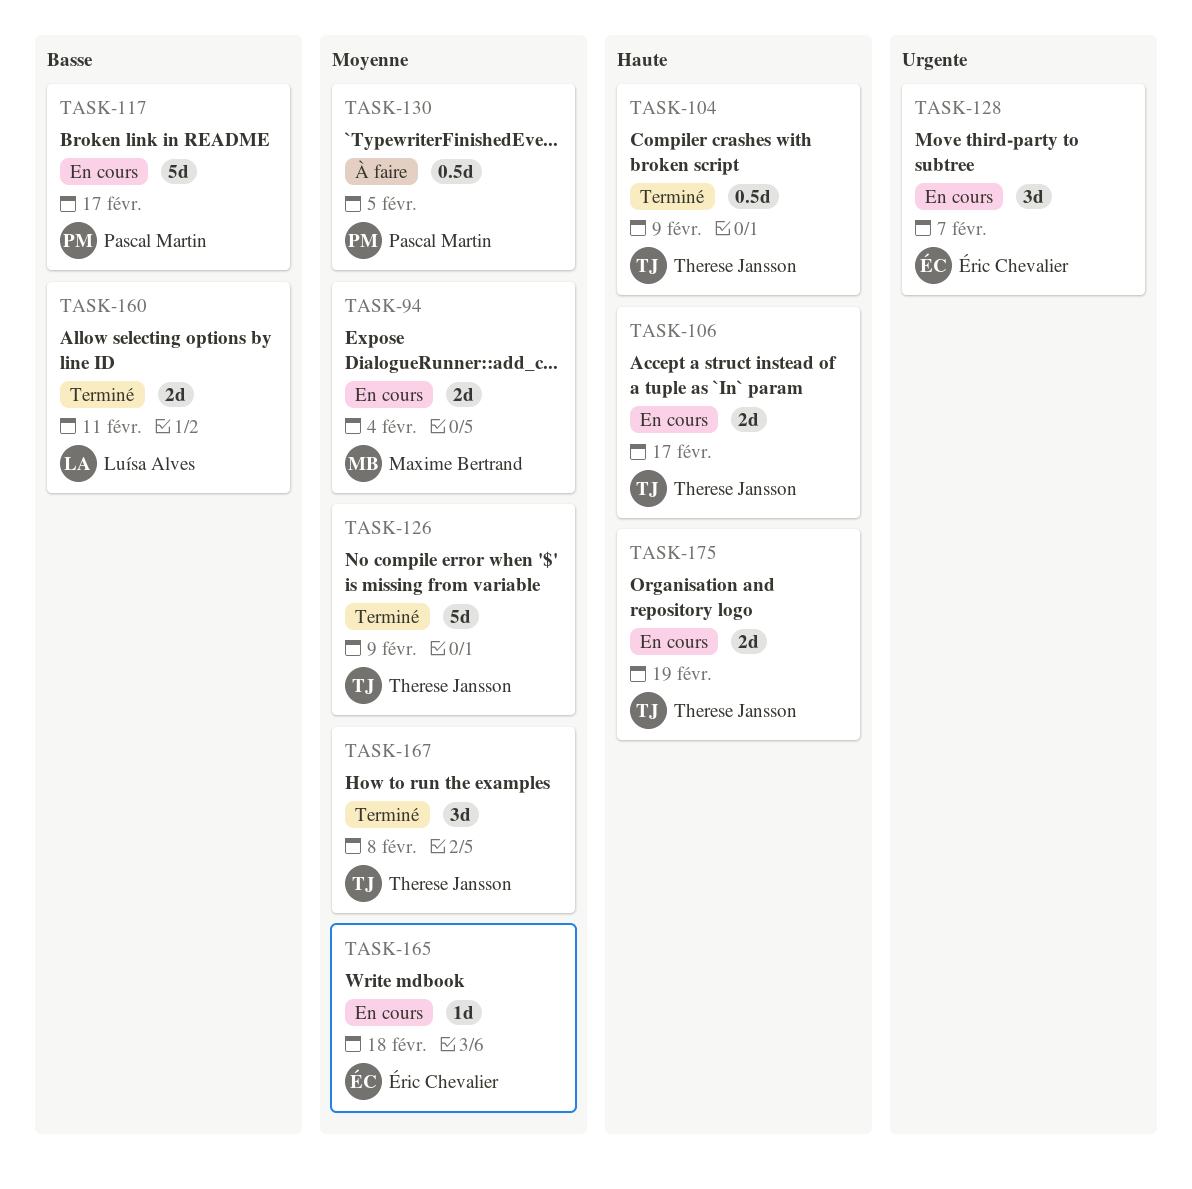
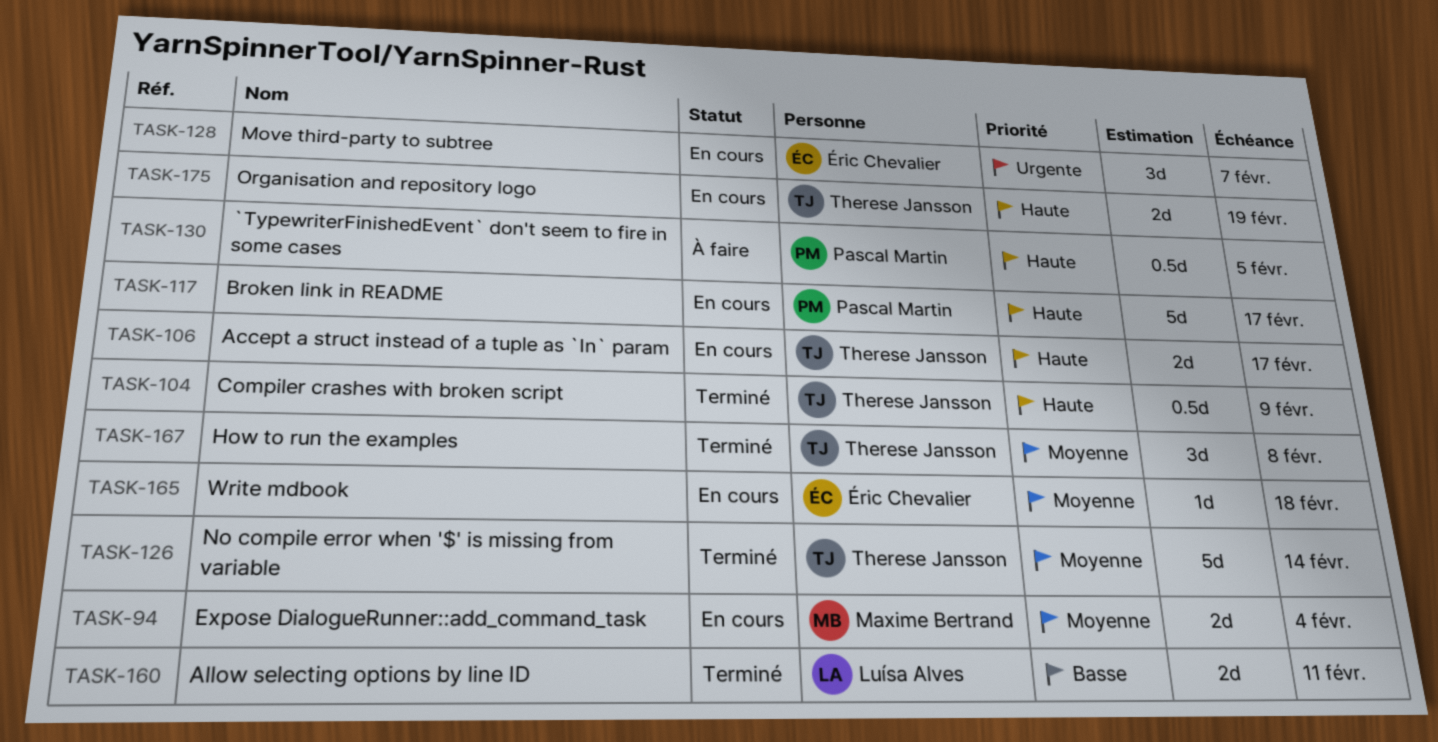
TASK-117, priority: Basse -> Haute
TASK-126, due: Feb 9 -> Feb 14
TASK-130, priority: Moyenne -> Haute

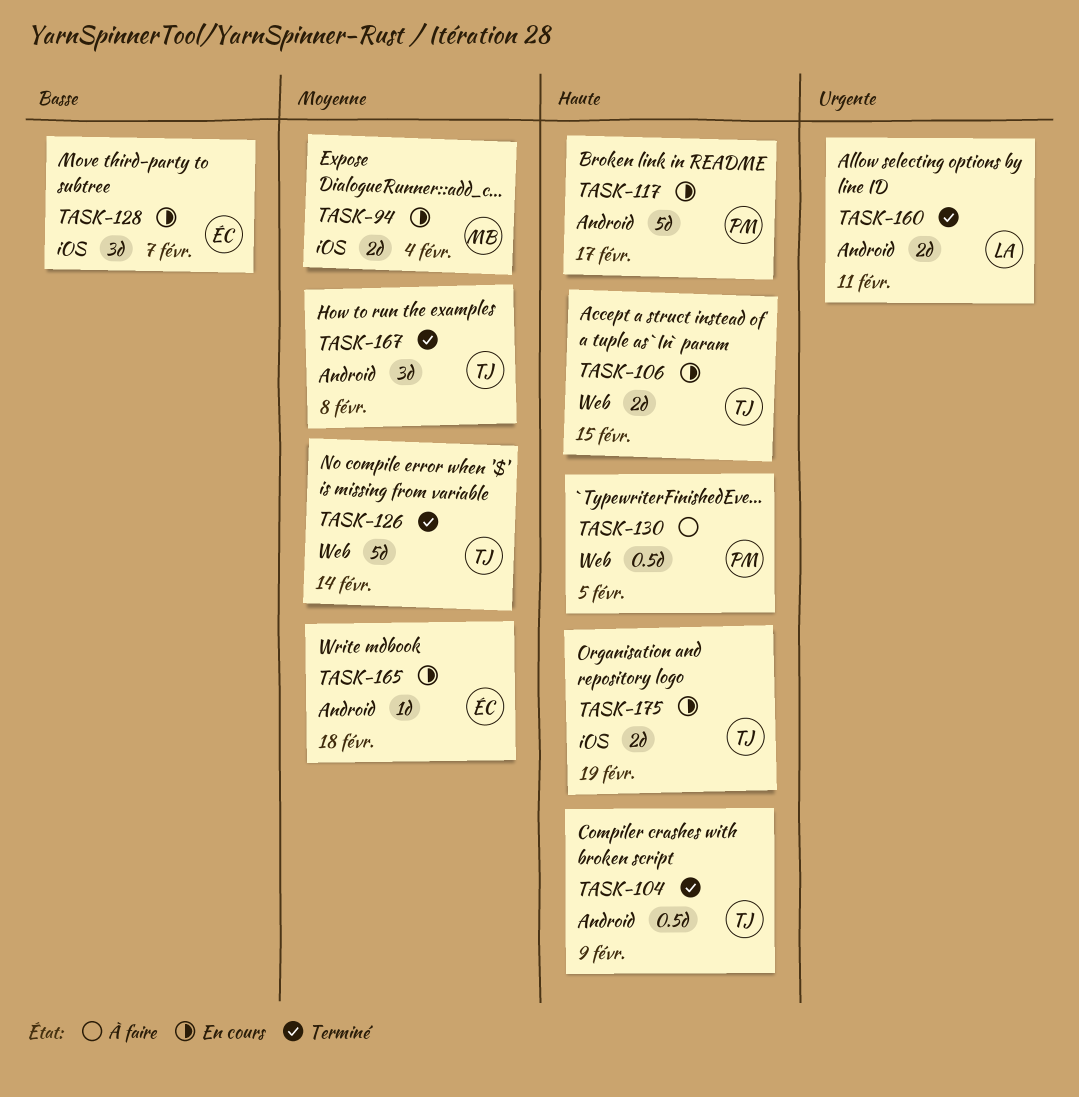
TASK-106, due: Feb 17 -> Feb 15
TASK-128, priority: Urgente -> Basse
TASK-160, priority: Basse -> Urgente

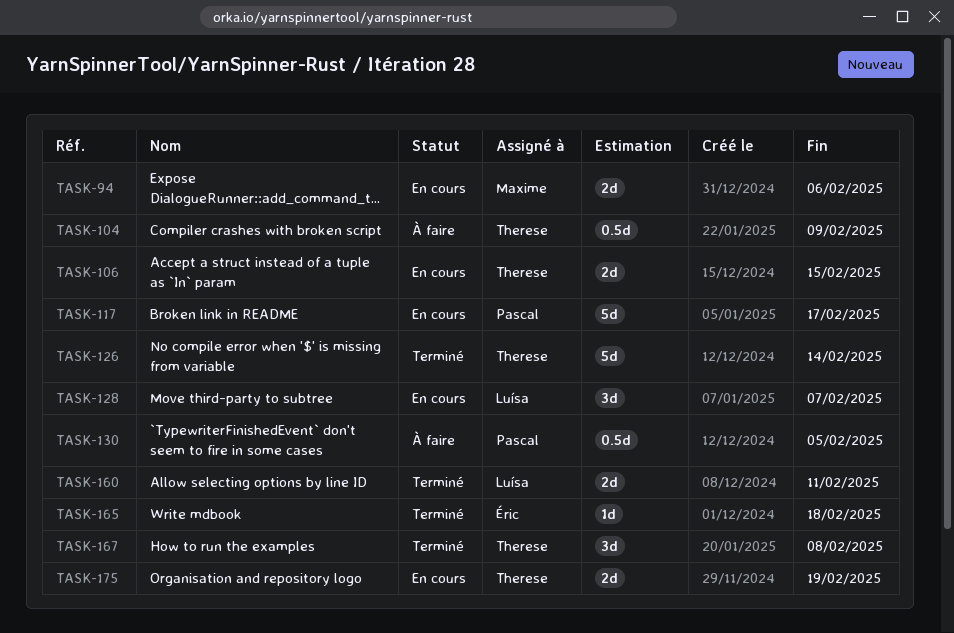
TASK-94, due: Feb 4 -> Feb 6
TASK-104, status: Terminé -> À faire
TASK-128, owner: Éric -> Luísa
TASK-165, status: En cours -> Terminé

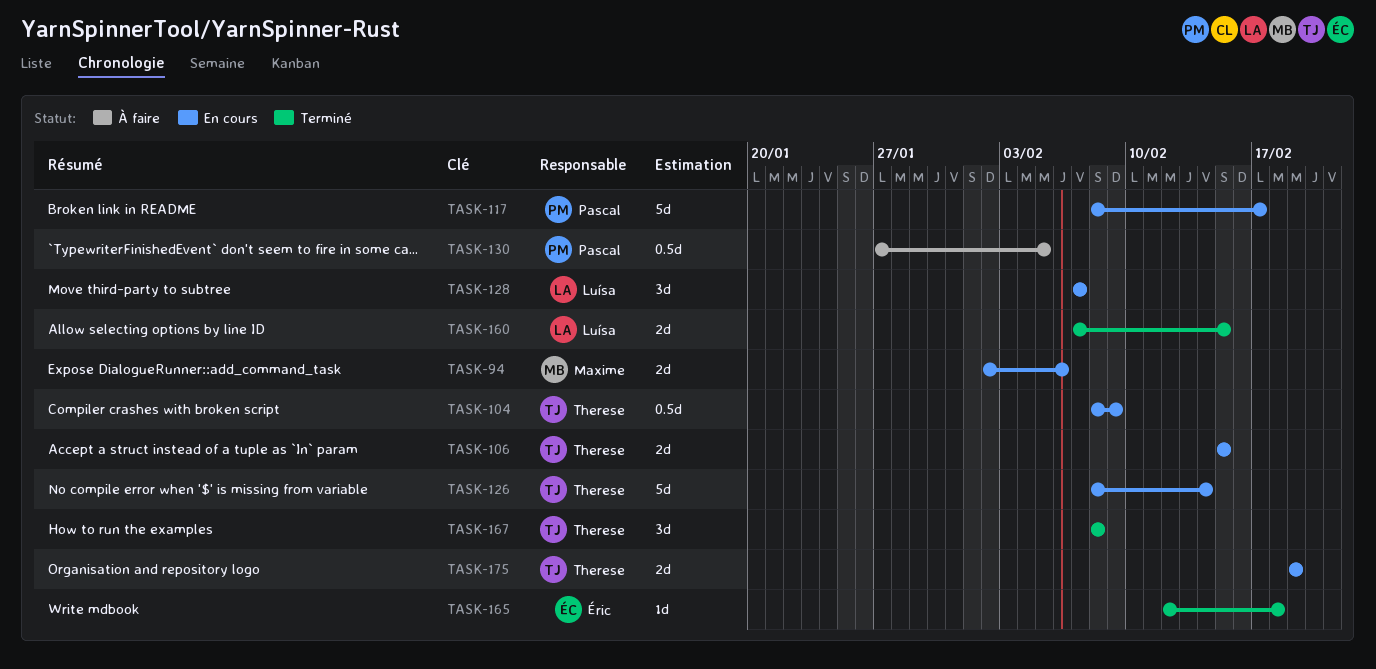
TASK-104, status: À faire -> En cours
TASK-126, status: Terminé -> En cours
TASK-160, due: Feb 11 -> Feb 15

